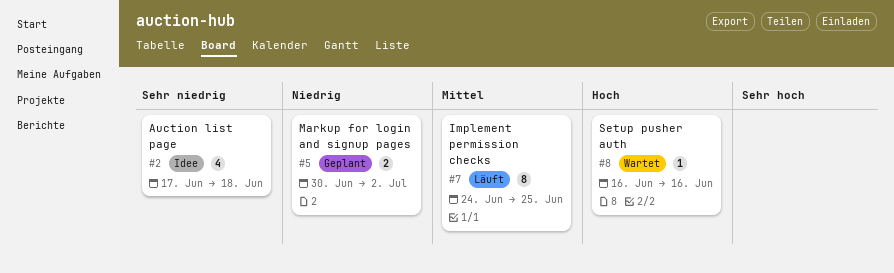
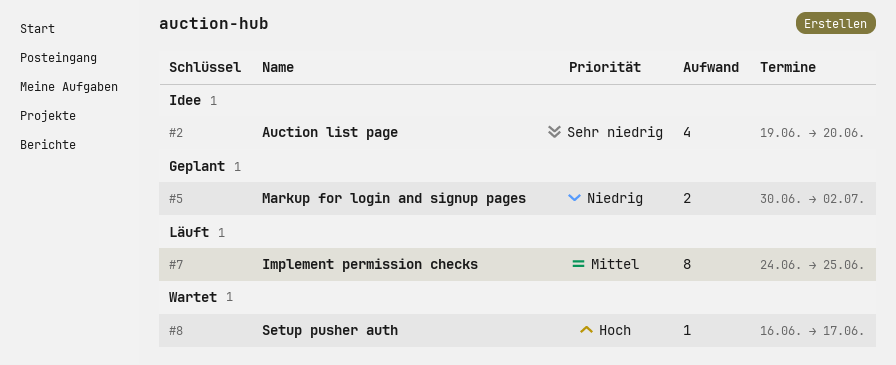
#2, start: Jun 17 -> Jun 19
#2, due: Jun 18 -> Jun 20
#8, due: Jun 16 -> Jun 17

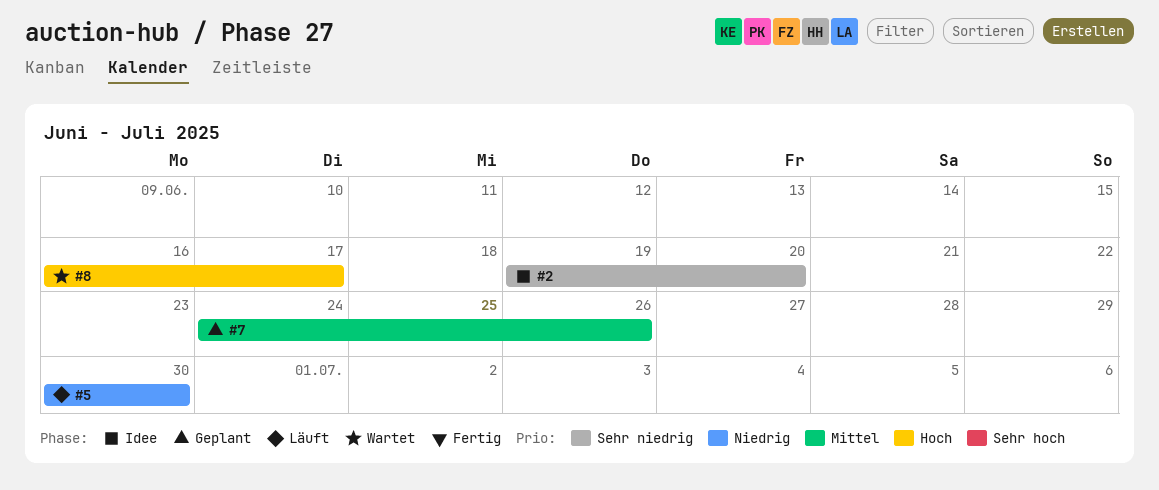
#5, status: Geplant -> Läuft
#5, due: Jul 2 -> Jun 30
#7, status: Läuft -> Geplant
#7, due: Jun 25 -> Jun 26

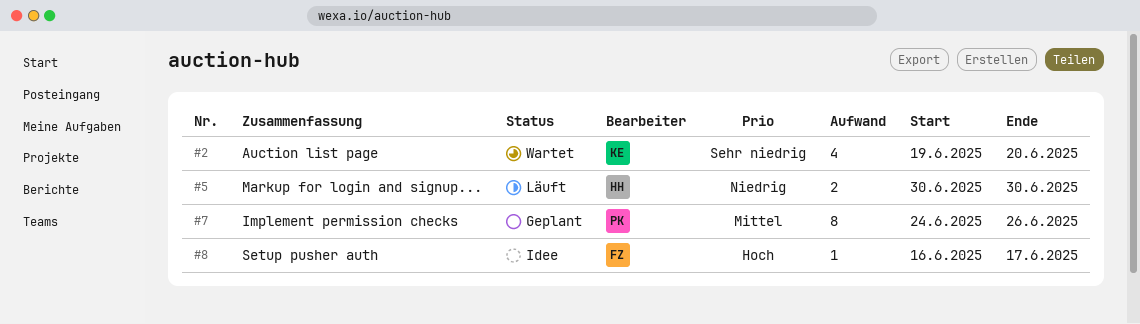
#2, status: Idee -> Wartet
#8, status: Wartet -> Idee

